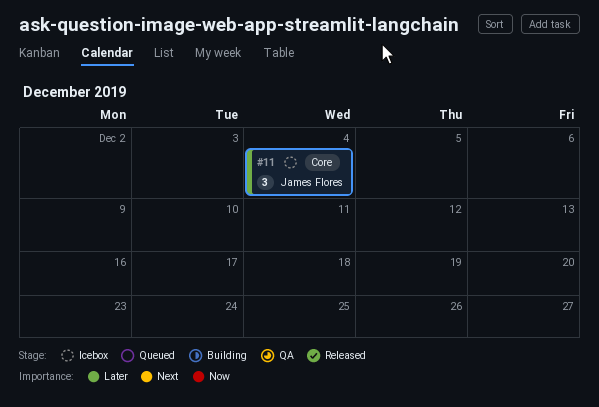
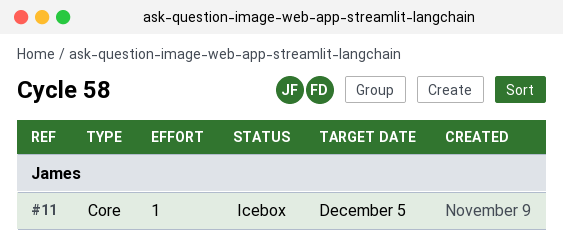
#11, estimate: 3 -> 1
#11, due: Dec 4 -> Dec 5

